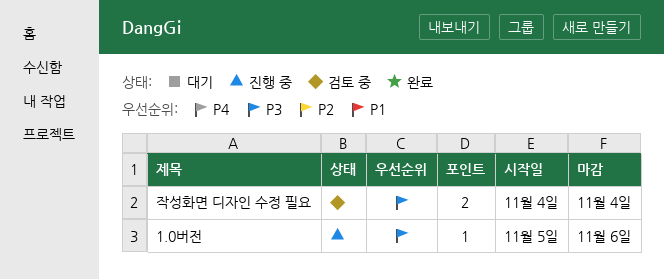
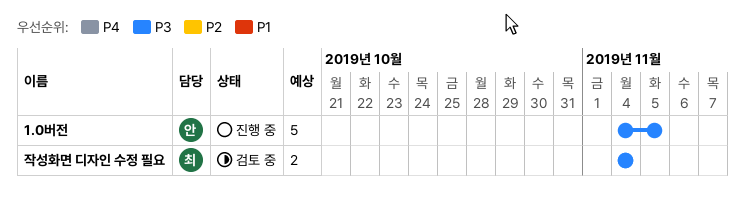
1.0버전, estimate: 1 -> 5
1.0버전, start: Nov 5 -> Nov 4
1.0버전, due: Nov 6 -> Nov 5

